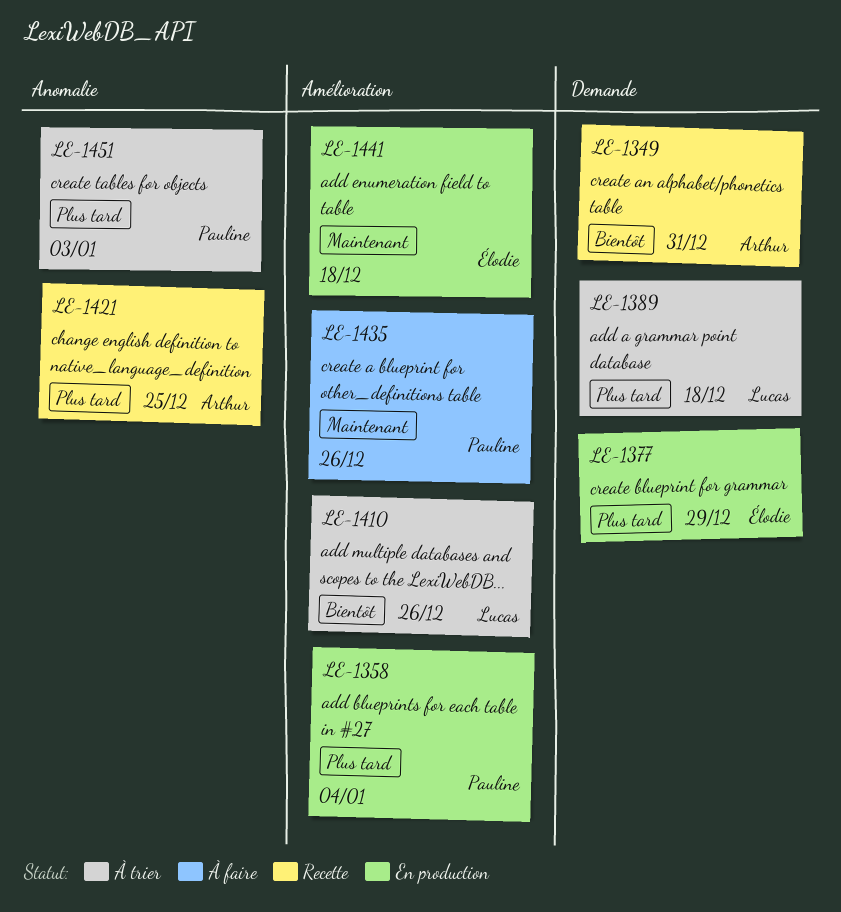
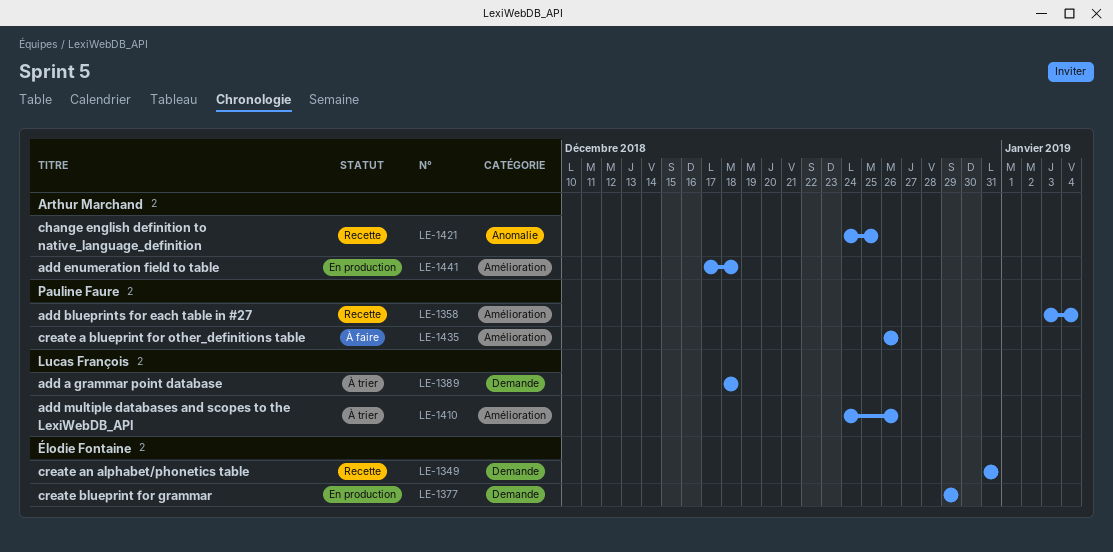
LE-1349, owner: Arthur Marchand -> Élodie Fontaine
LE-1358, status: En production -> Recette
LE-1441, owner: Élodie Fontaine -> Arthur Marchand
LE-1451: present -> none

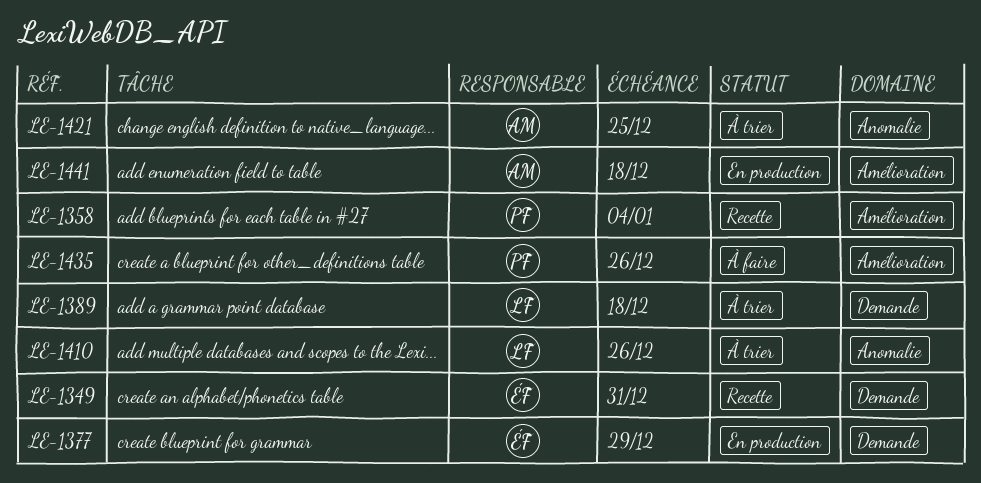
LE-1410, label: Amélioration -> Anomalie
LE-1421, status: Recette -> À trier

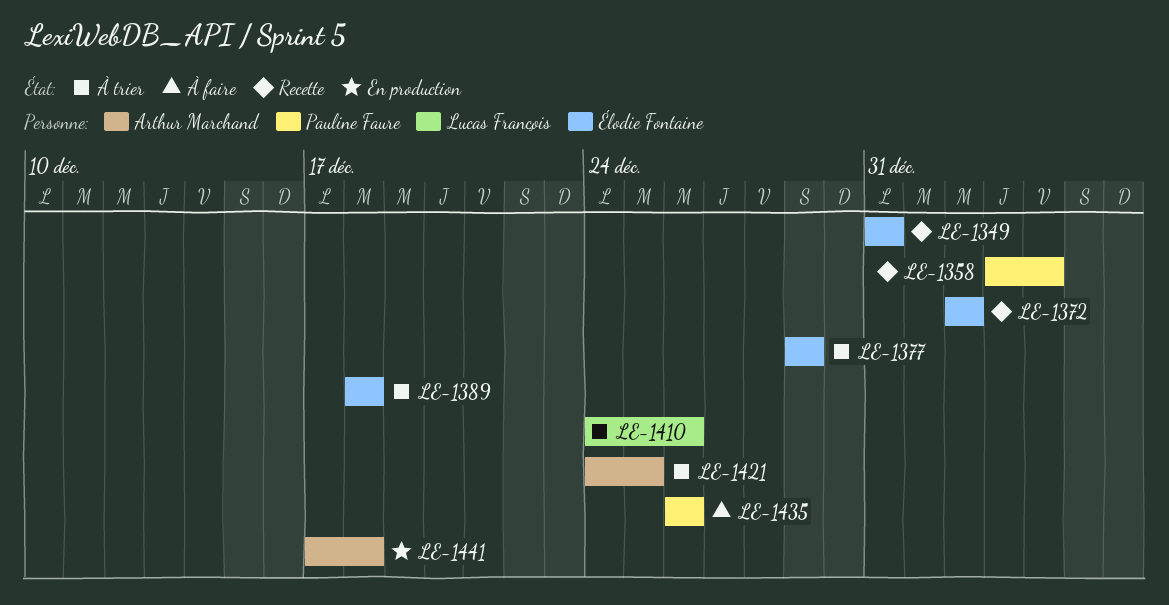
LE-1372: none -> present
LE-1377, status: En production -> À trier
LE-1389, owner: Lucas François -> Élodie Fontaine

